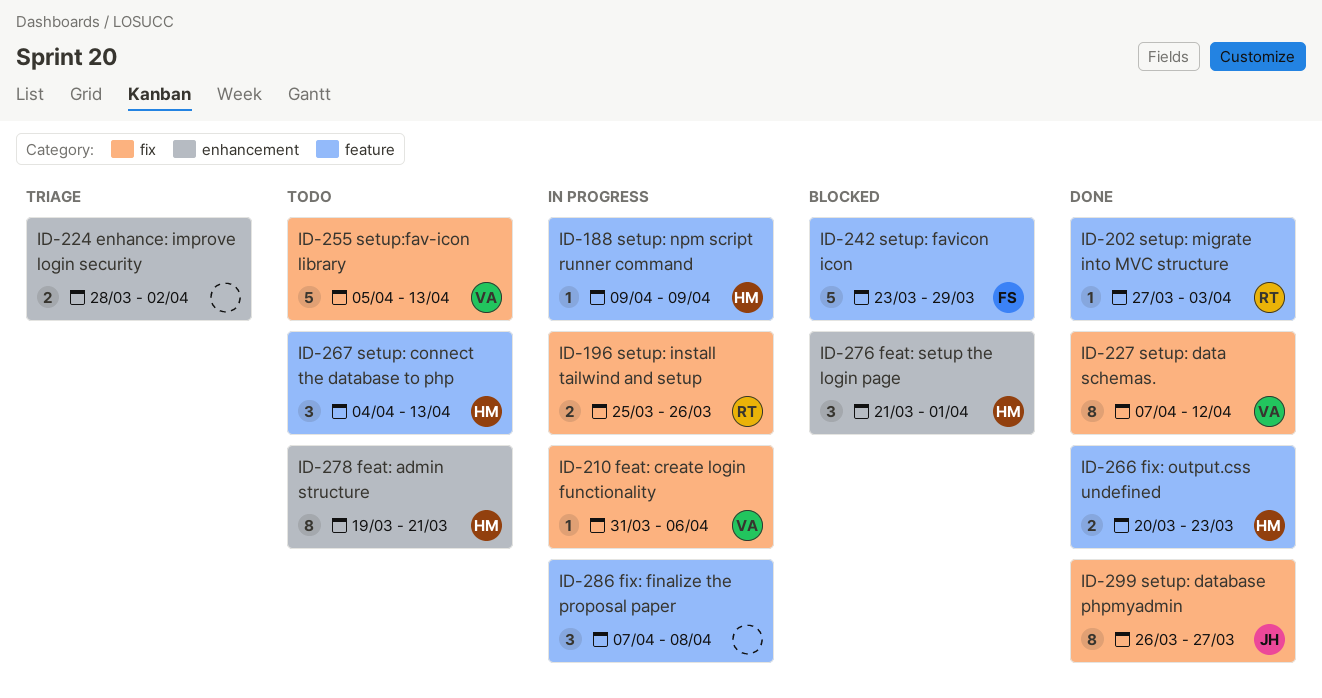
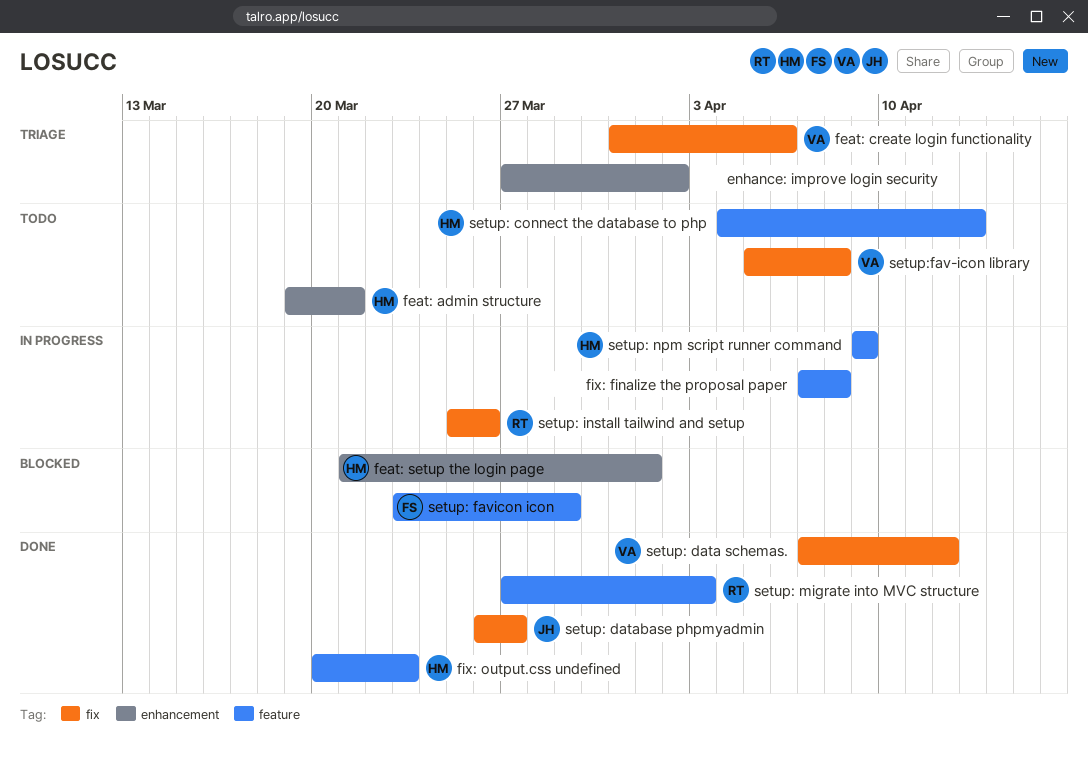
enhance: improve login security, start: Mar 28 -> Mar 27
feat: create login functionality, status: In progress -> Triage
setup:fav-icon library, due: Apr 13 -> Apr 8

